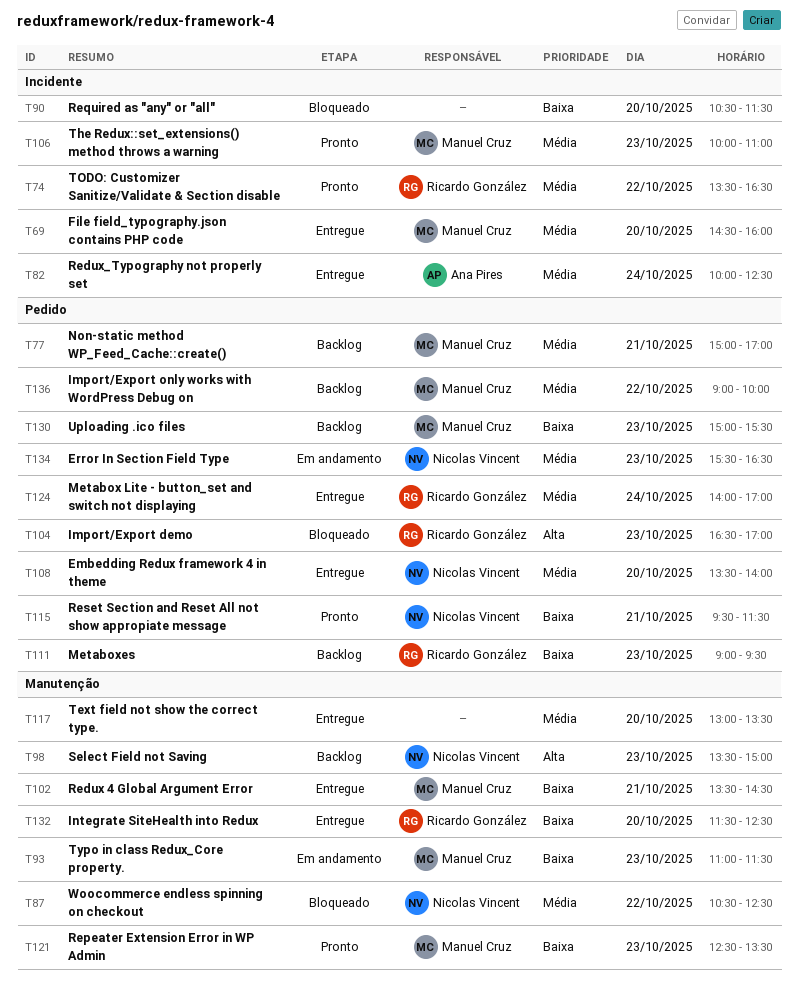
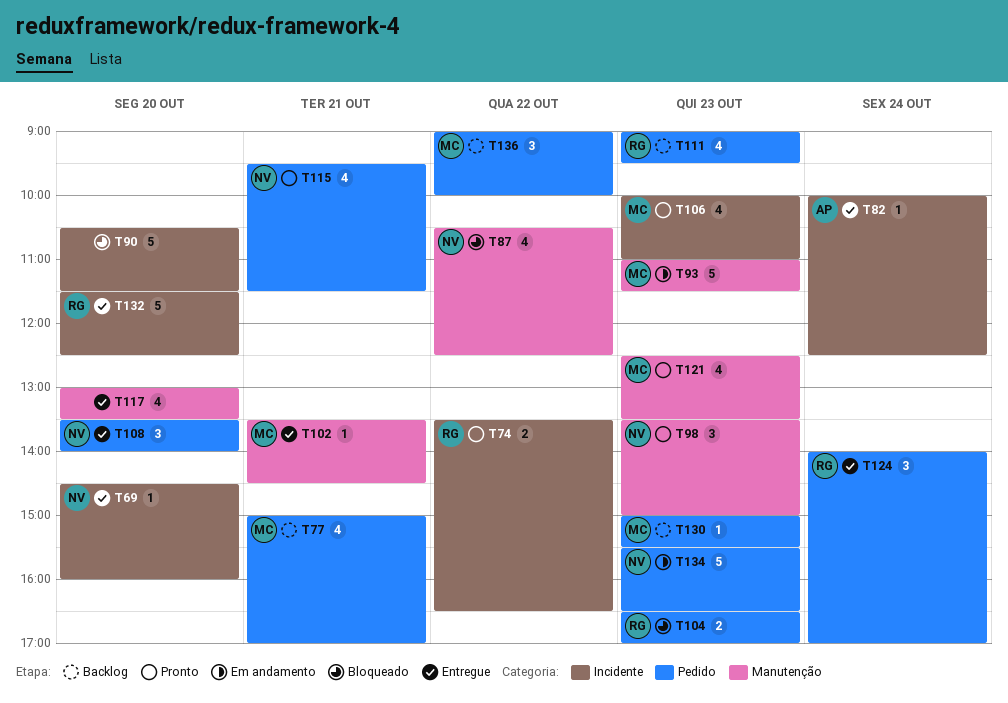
T69, owner: Manuel Cruz -> Nicolas Vincent
T98, status: Backlog -> Pronto
T132, label: Manutenção -> Incidente

